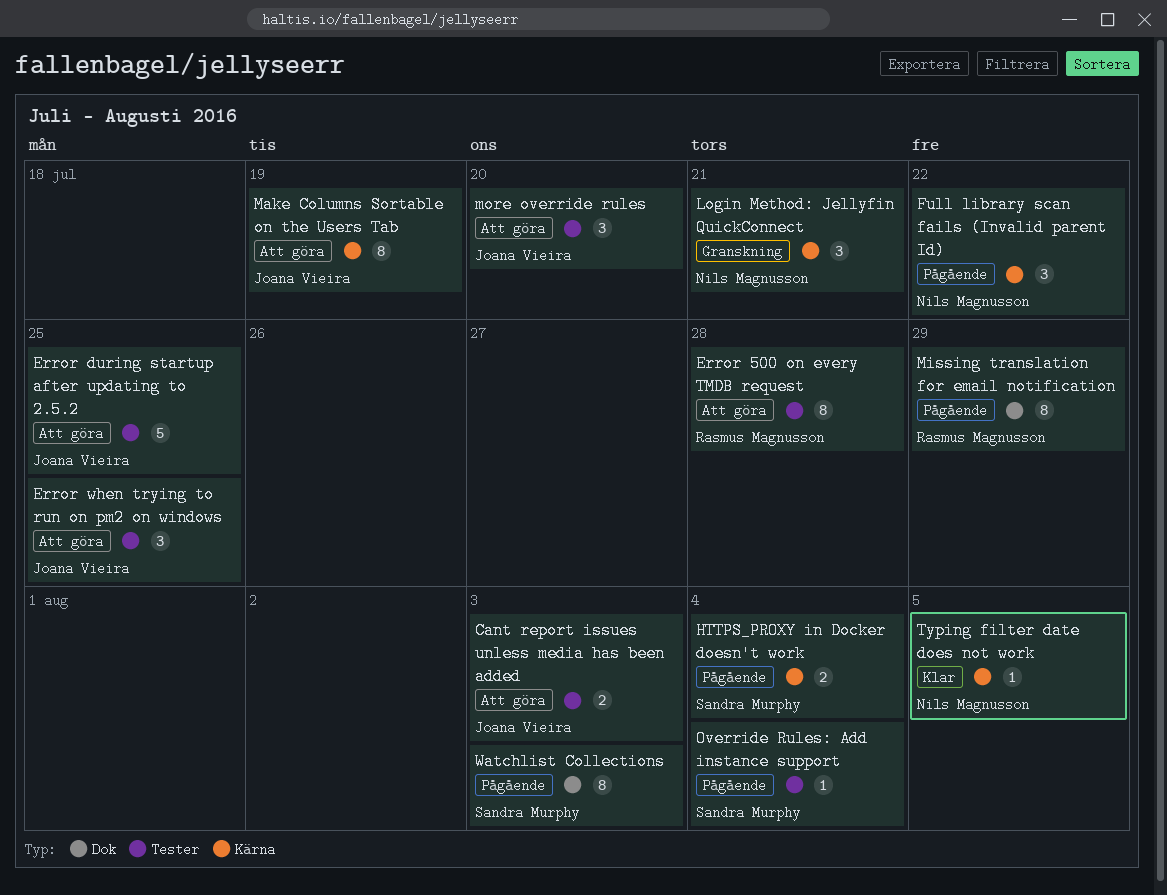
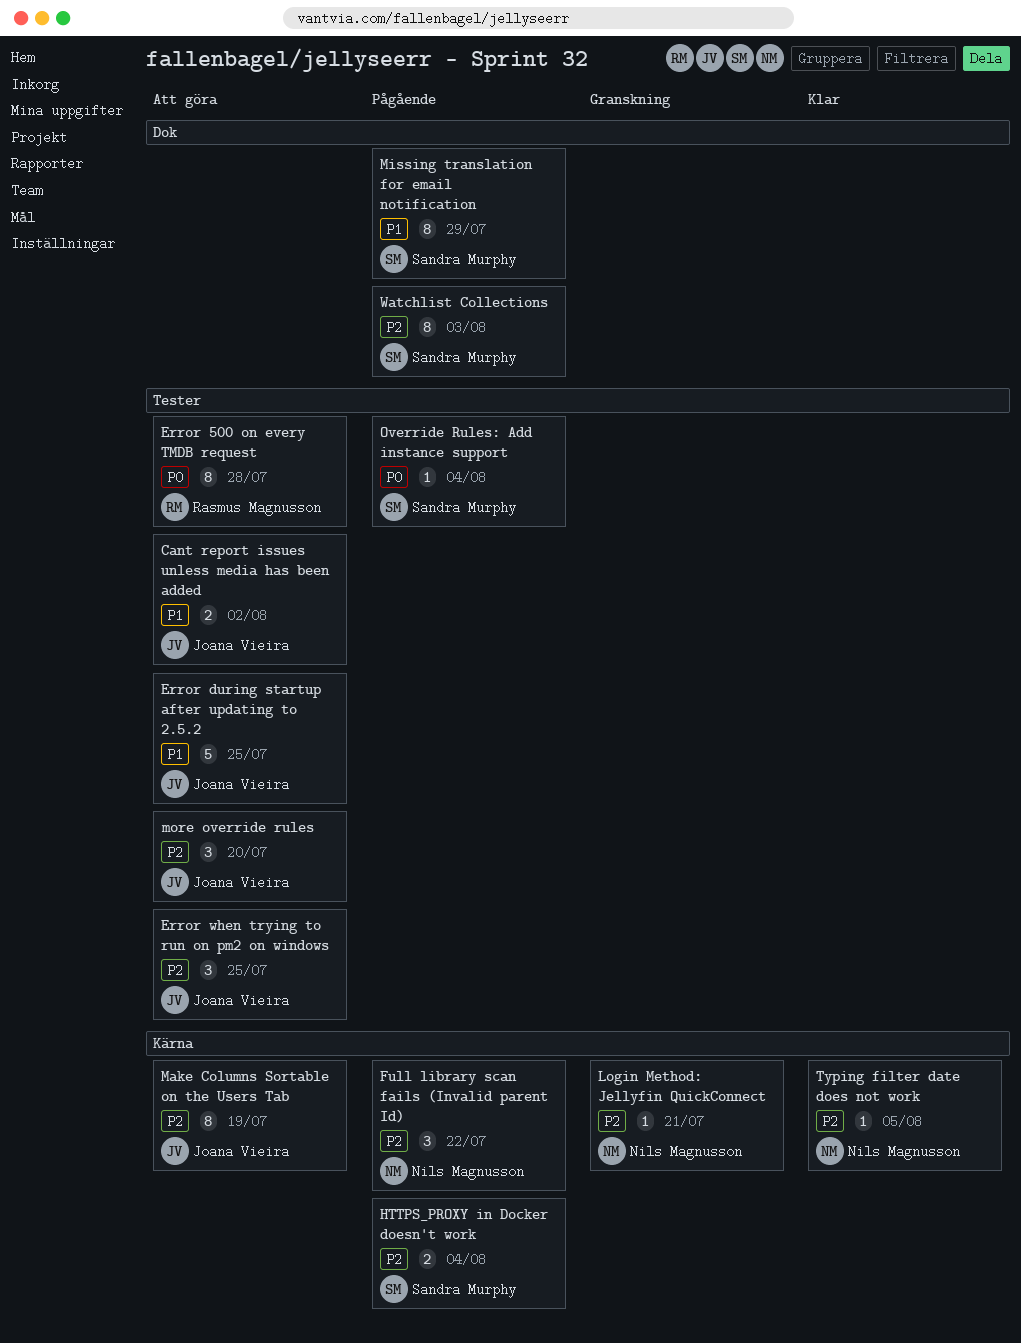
Cant report issues unless media has been added, due: Aug 3 -> Aug 2
Login Method: Jellyfin QuickConnect, estimate: 3 -> 1
Missing translation for email notification, owner: Rasmus Magnusson -> Sandra Murphy

